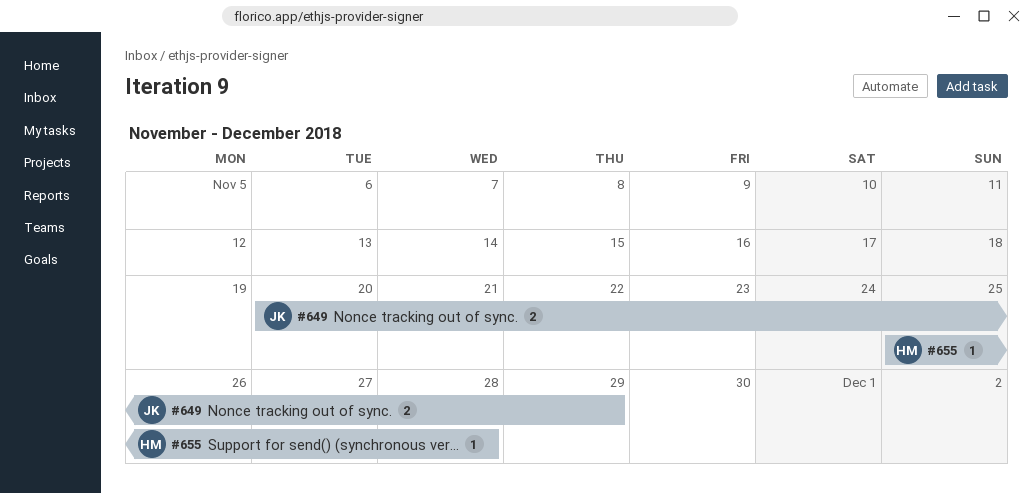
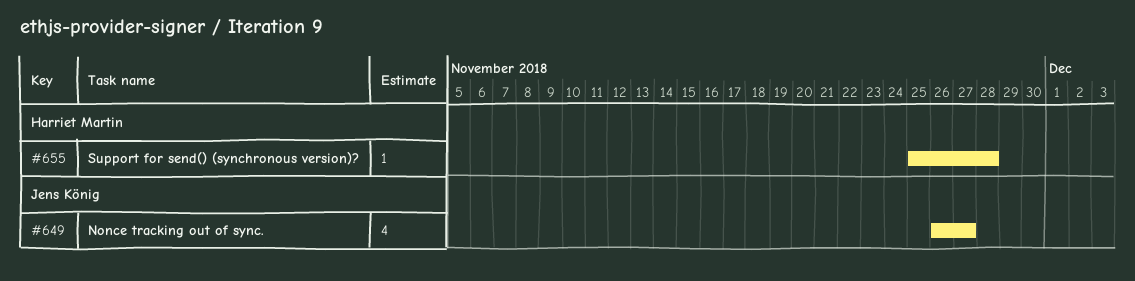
#649, estimate: 2 -> 4
#649, start: Nov 20 -> Nov 26
#649, due: Nov 29 -> Nov 27

